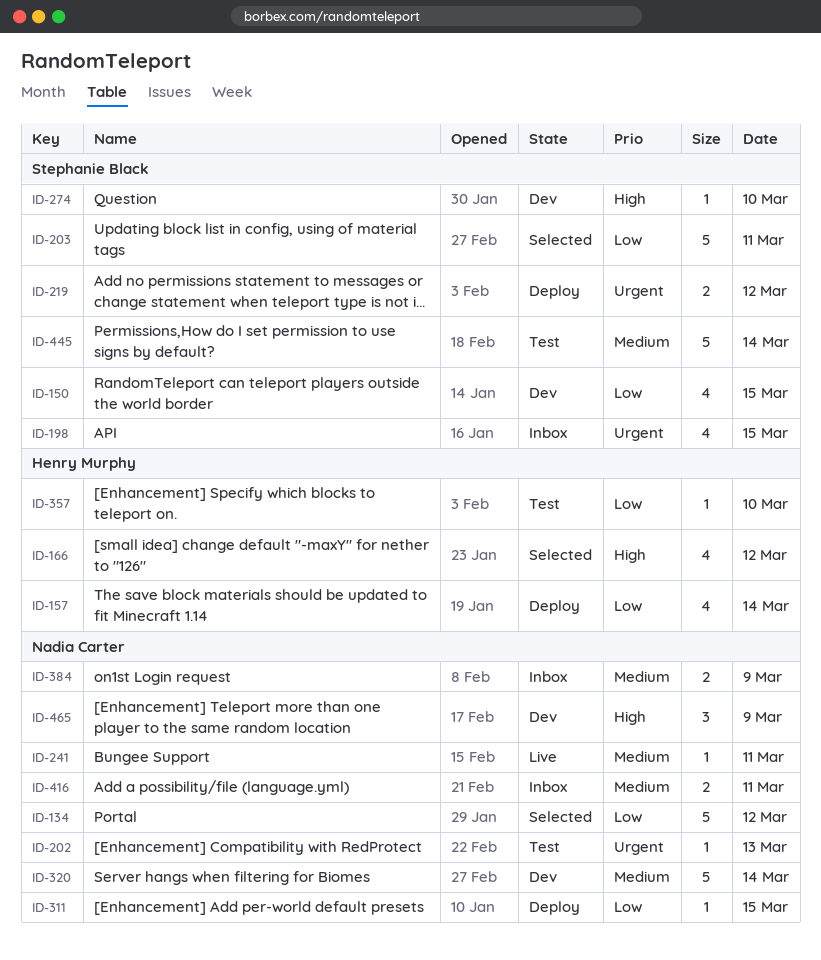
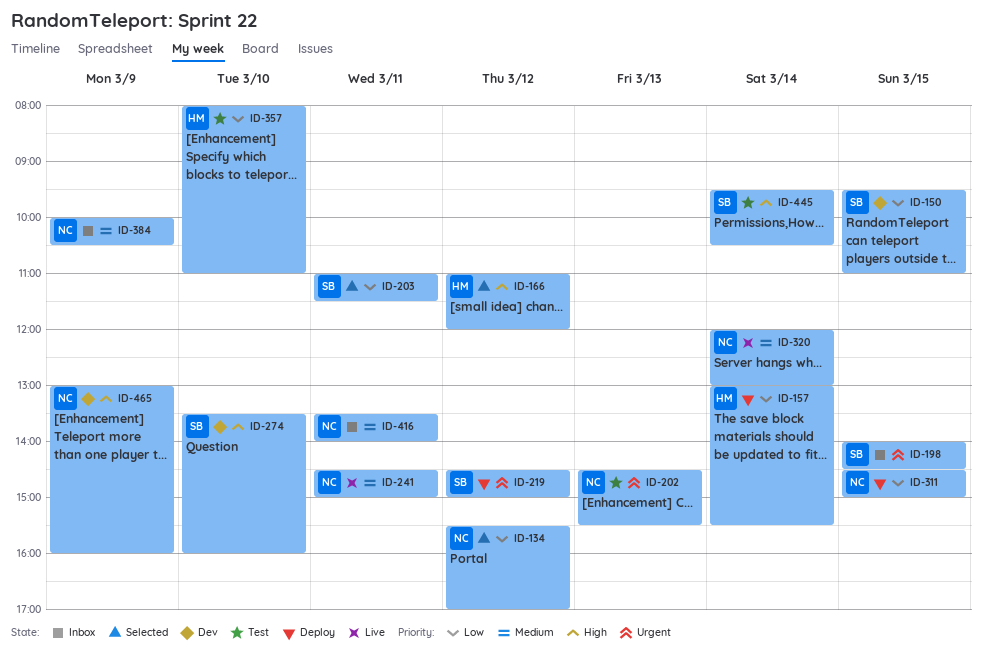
ID-320, status: Dev -> Live
ID-445, priority: Medium -> High

